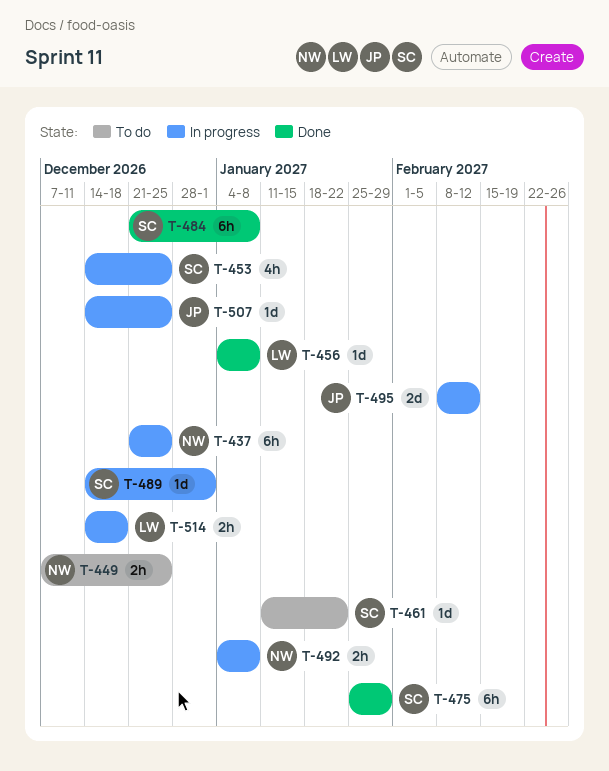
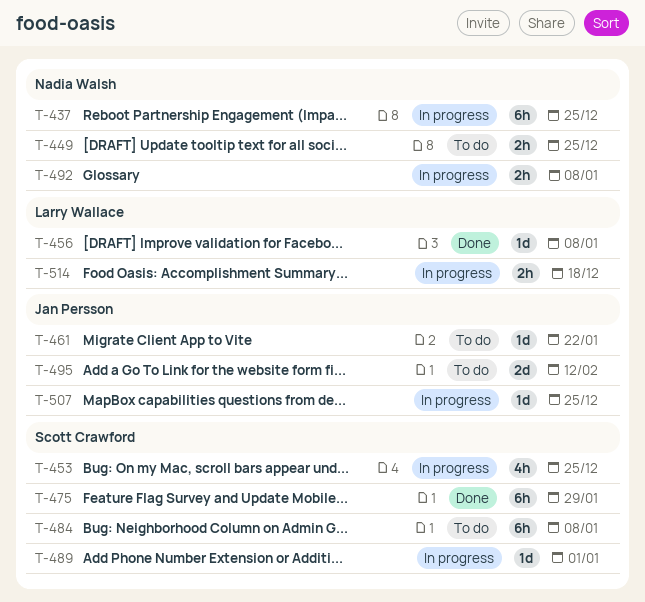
T-461, owner: Scott Crawford -> Jan Persson
T-484, status: Done -> To do
T-495, status: In progress -> To do

